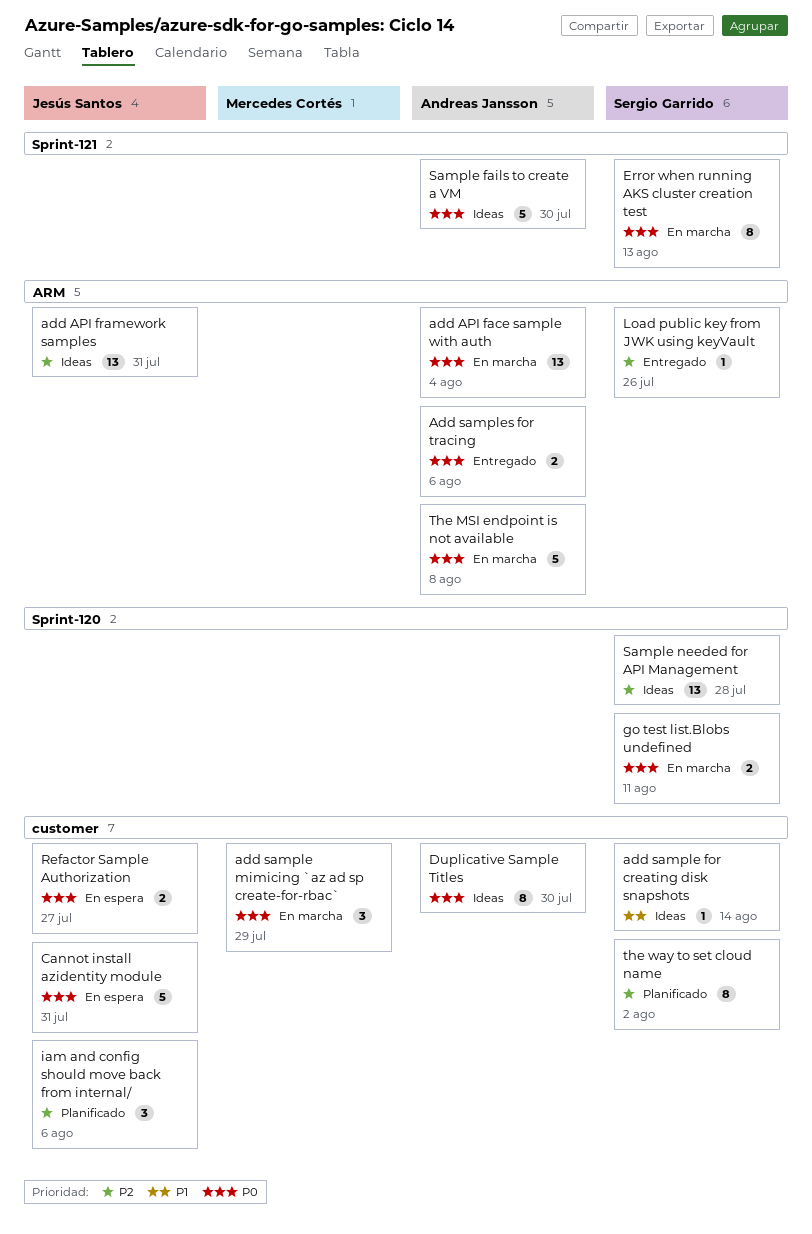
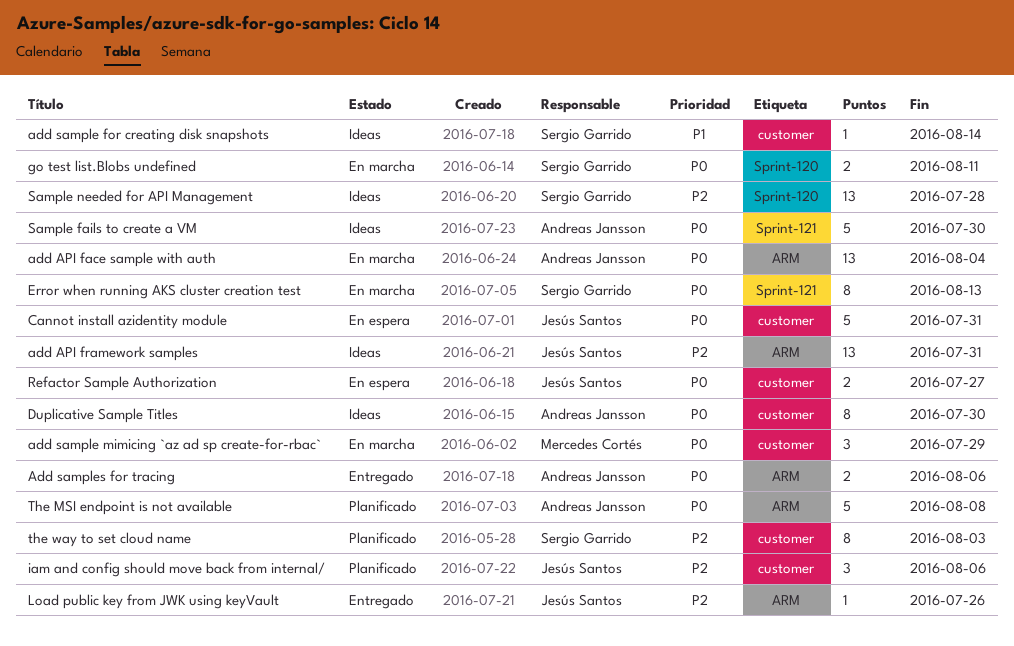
Load public key from JWK using keyVault, owner: Sergio Garrido -> Jesús Santos
The MSI endpoint is not available, status: En marcha -> Planificado
the way to set cloud name, due: Aug 2 -> Aug 3

